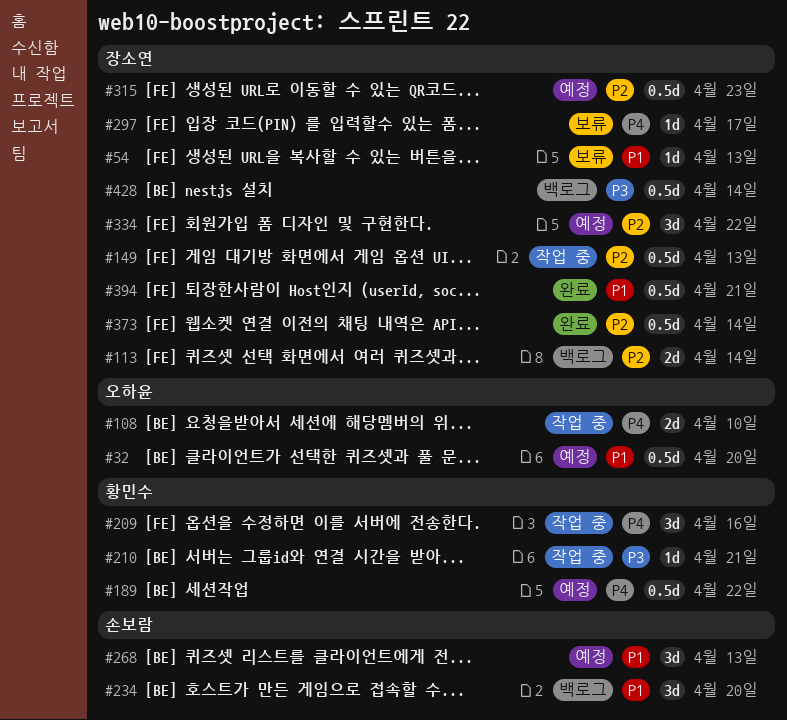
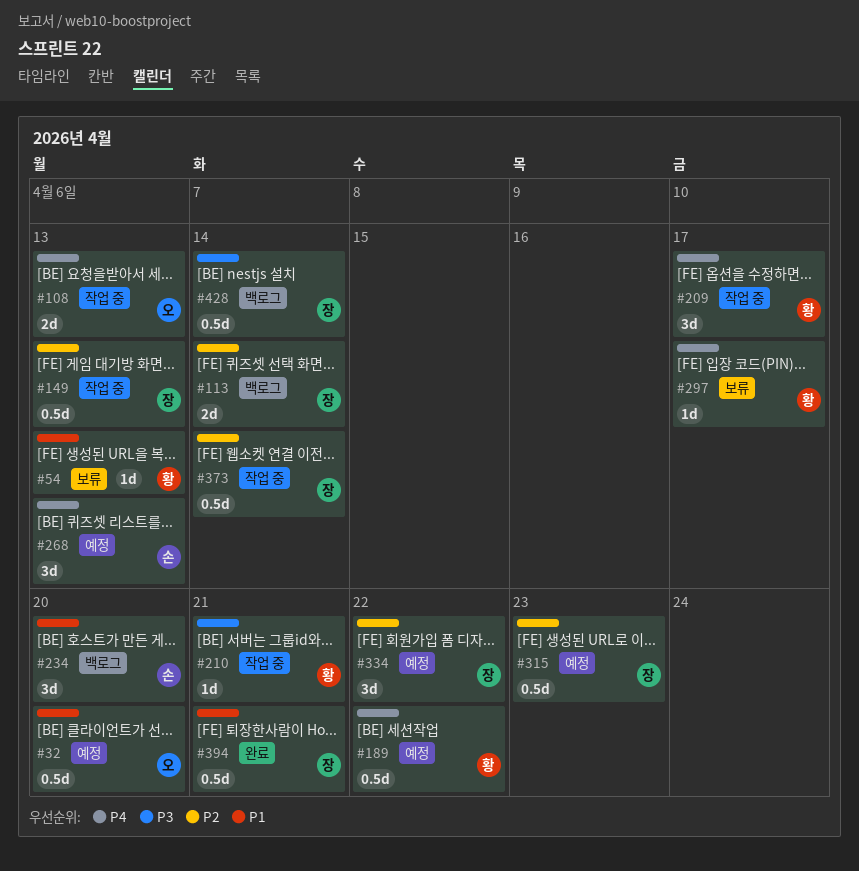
#54, owner: 장소연 -> 황민수
#108, due: Apr 10 -> Apr 13
#209, due: Apr 16 -> Apr 17
#268, priority: P1 -> P4
#297, owner: 장소연 -> 황민수
#373, status: 완료 -> 작업 중

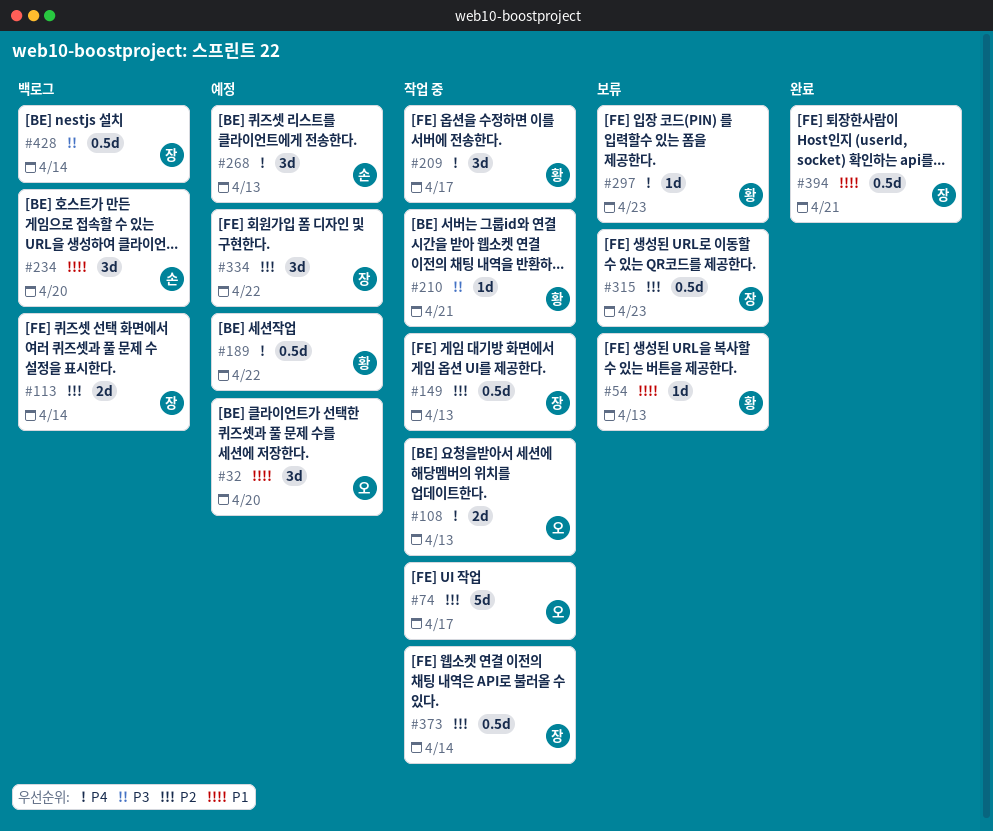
#32, estimate: 0.5d -> 3d
#74: none -> present
#297, due: Apr 17 -> Apr 23
#315, status: 예정 -> 보류

